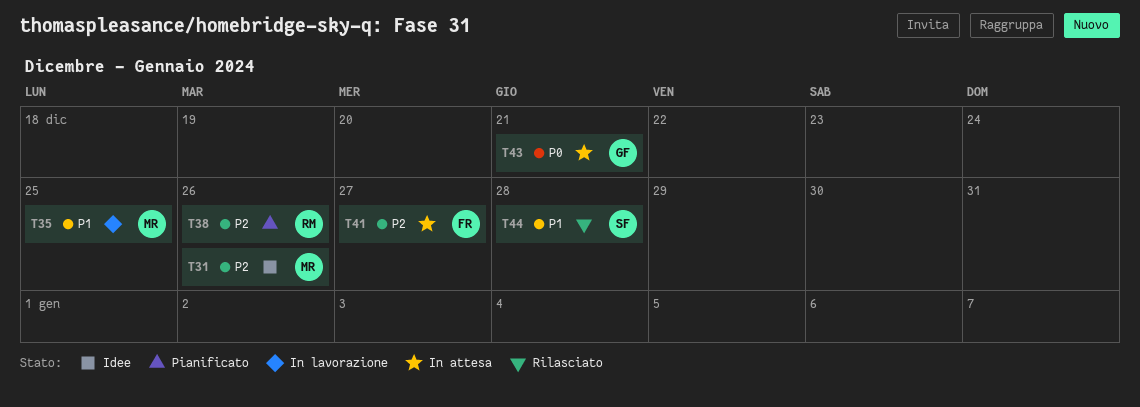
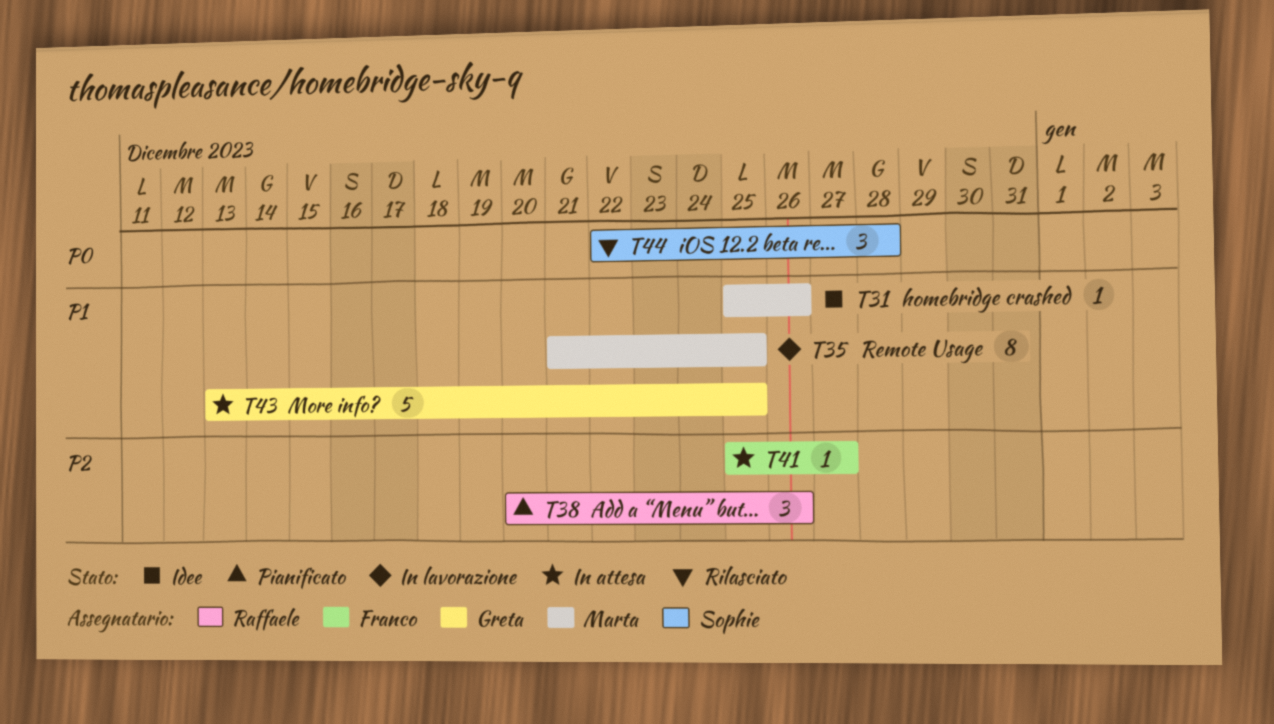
T31, priority: P2 -> P1
T43, priority: P0 -> P1
T43, due: Dec 21 -> Dec 25
T44, priority: P1 -> P0

